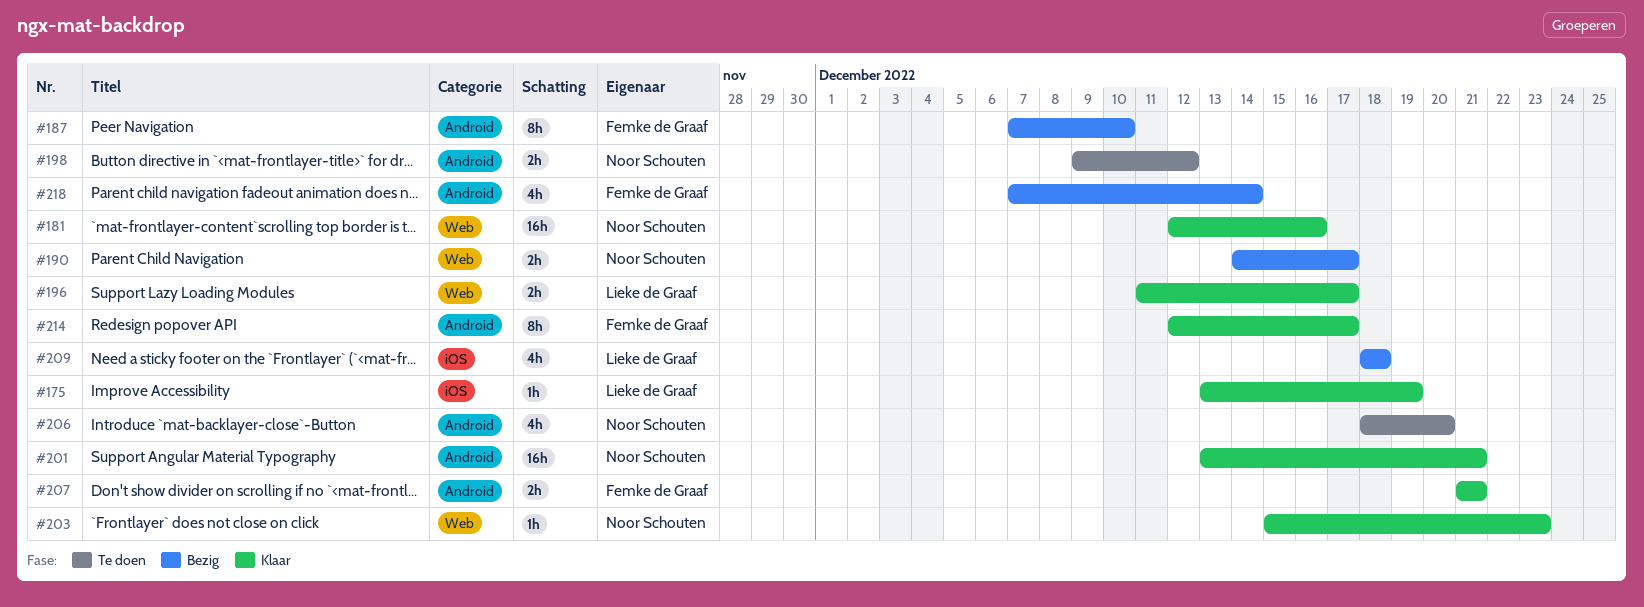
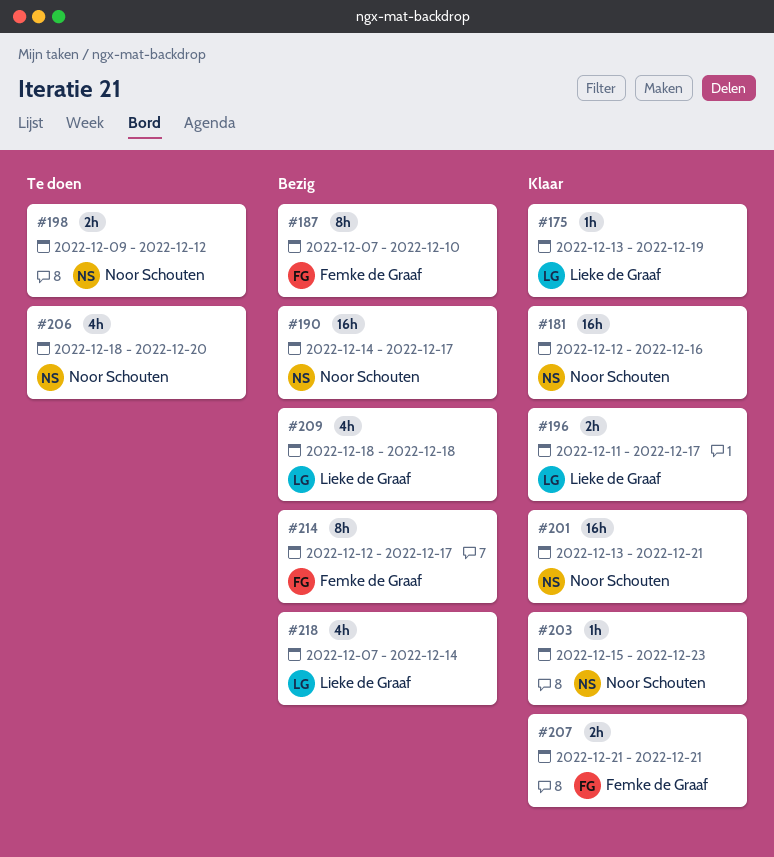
#190, estimate: 2h -> 16h
#214, status: Klaar -> Bezig
#218, owner: Femke de Graaf -> Lieke de Graaf

